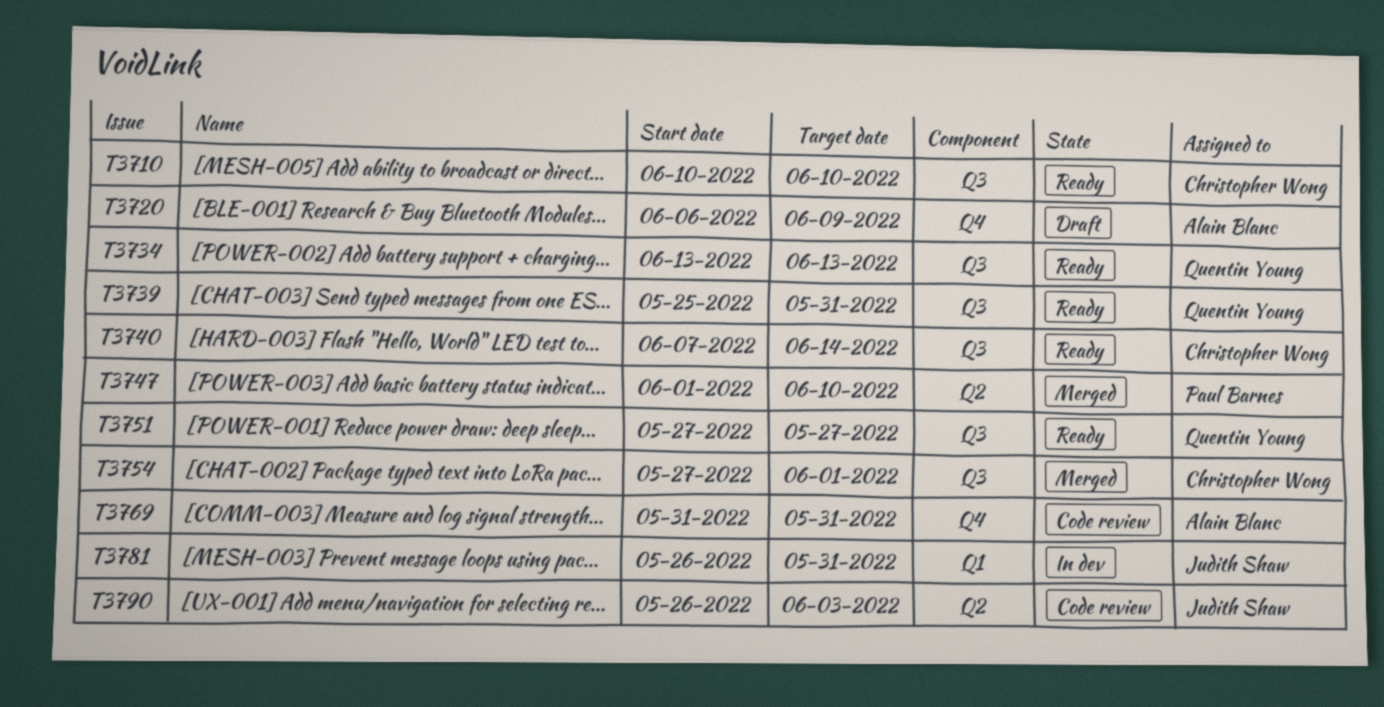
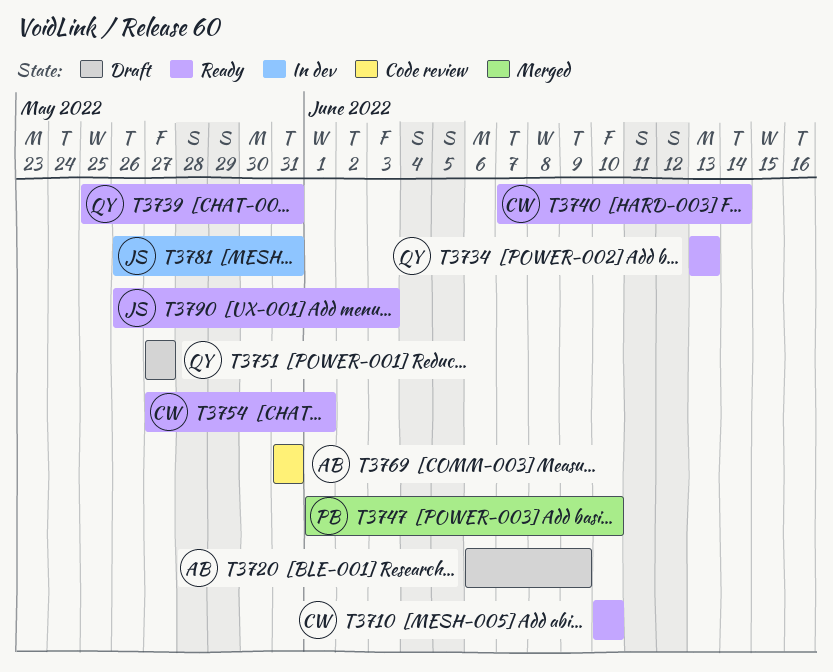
T3751, status: Ready -> Draft
T3754, status: Merged -> Ready
T3790, status: Code review -> Ready

